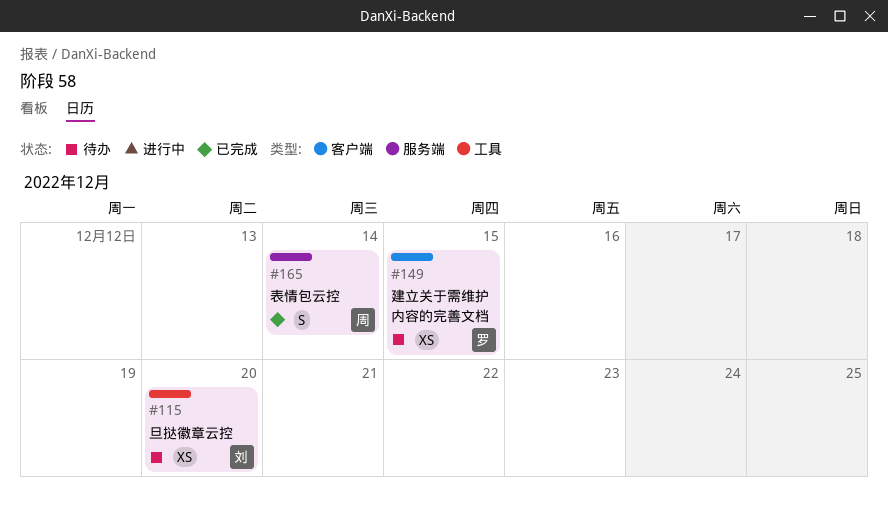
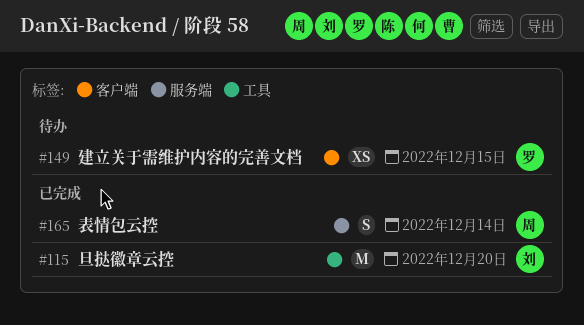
#115, status: 待办 -> 已完成
#115, estimate: XS -> M

